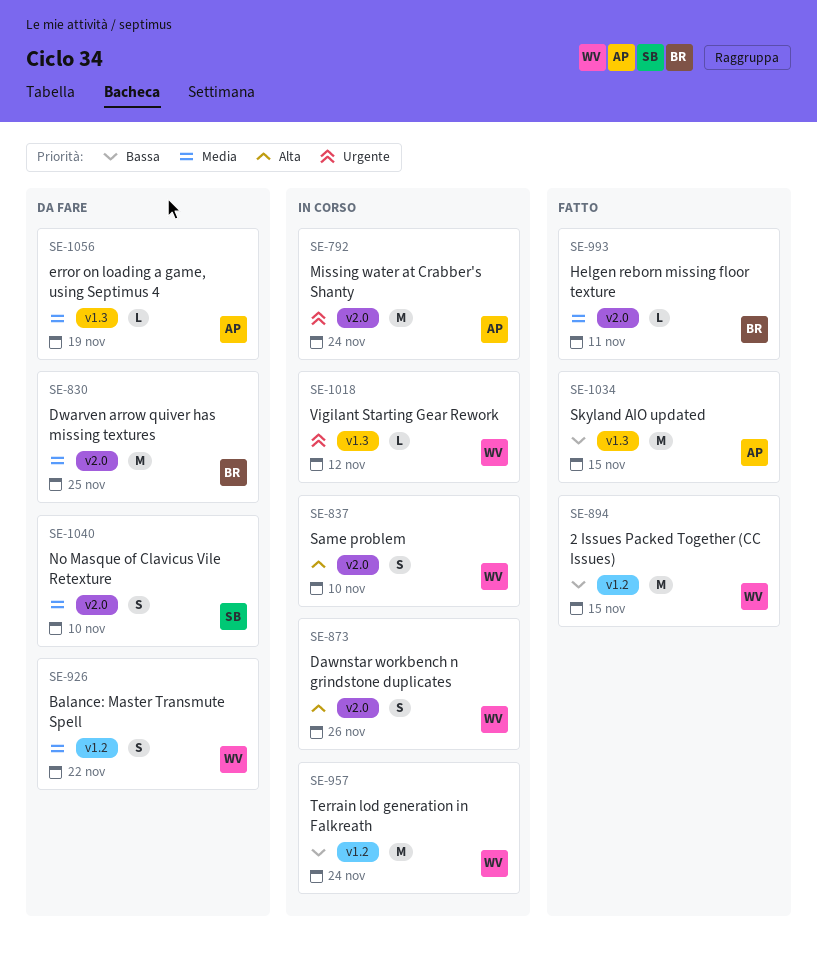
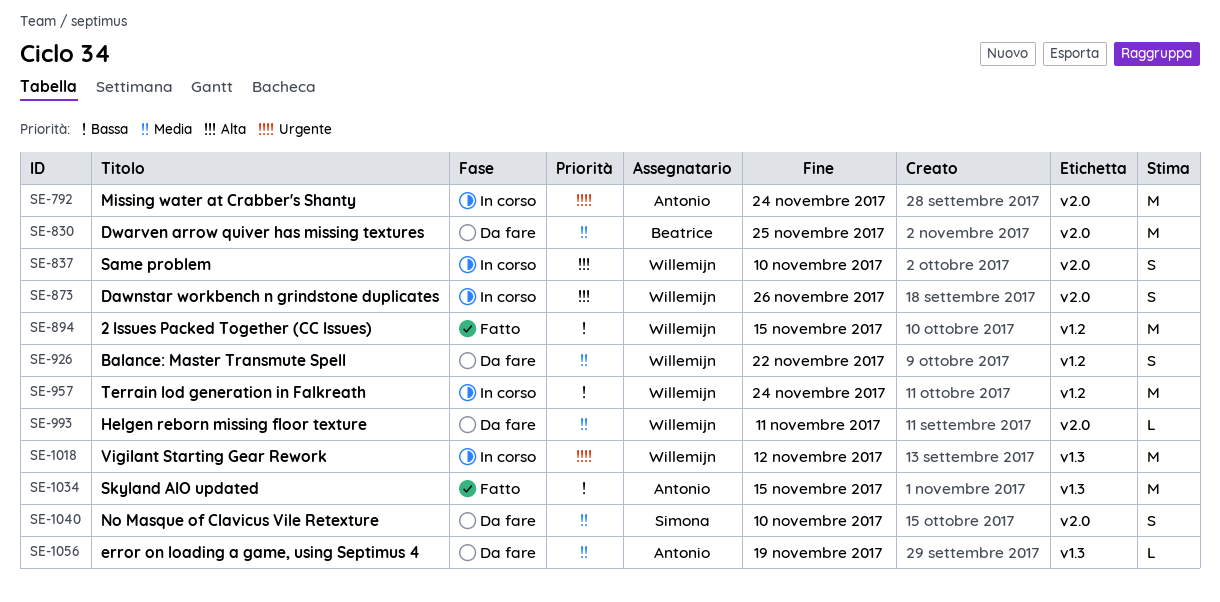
SE-993, status: Fatto -> Da fare
SE-993, owner: Beatrice -> Willemijn
SE-1018, estimate: L -> M

